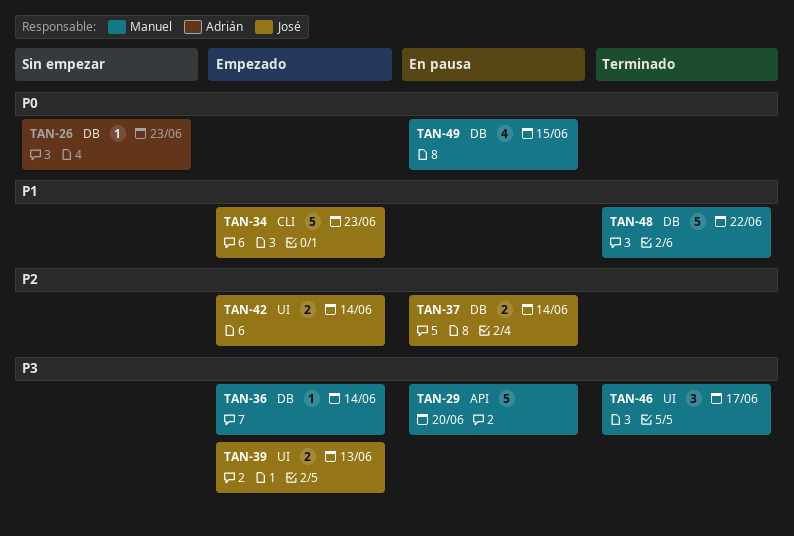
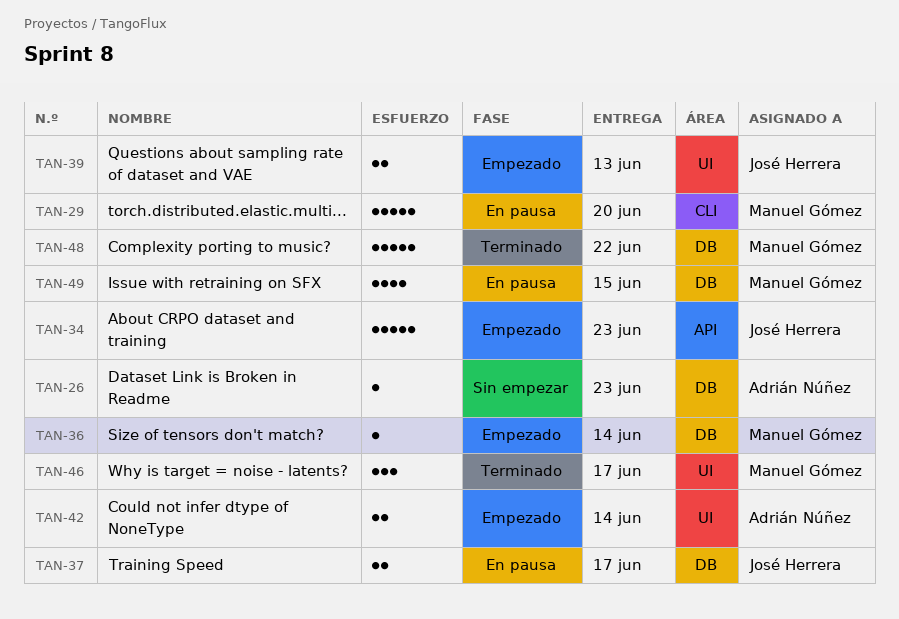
TAN-29, label: API -> CLI
TAN-34, label: CLI -> API
TAN-37, due: Jun 14 -> Jun 17
TAN-42, owner: José Herrera -> Adrián Núñez

